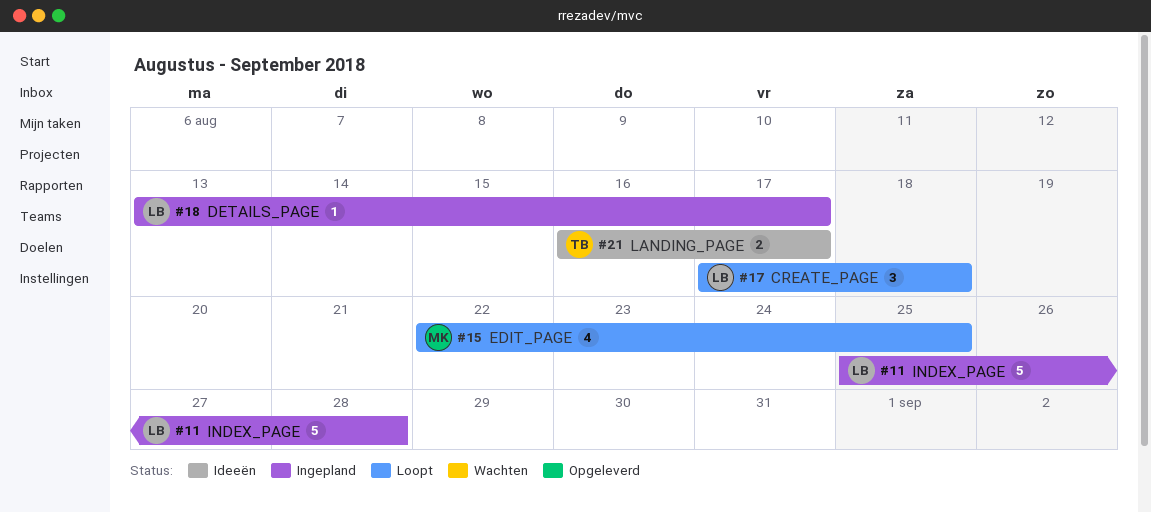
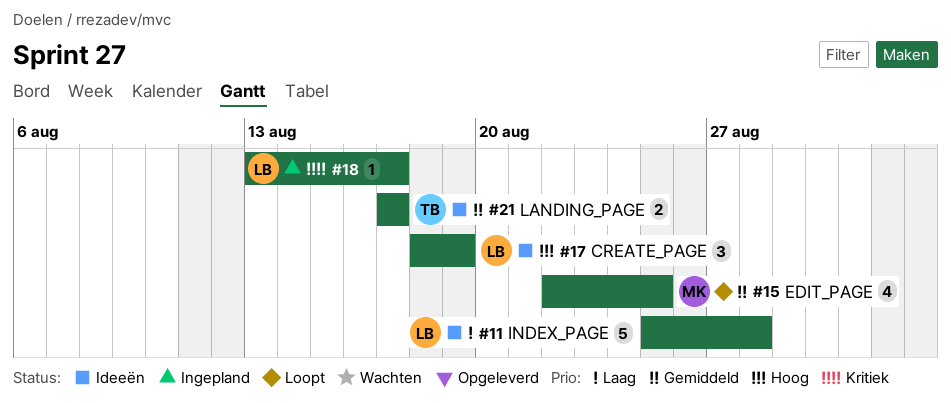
#11, status: Ingepland -> Ideeën
#17, status: Loopt -> Ideeën
#17, start: Aug 17 -> Aug 18
#17, due: Aug 18 -> Aug 19
#21, start: Aug 16 -> Aug 17

